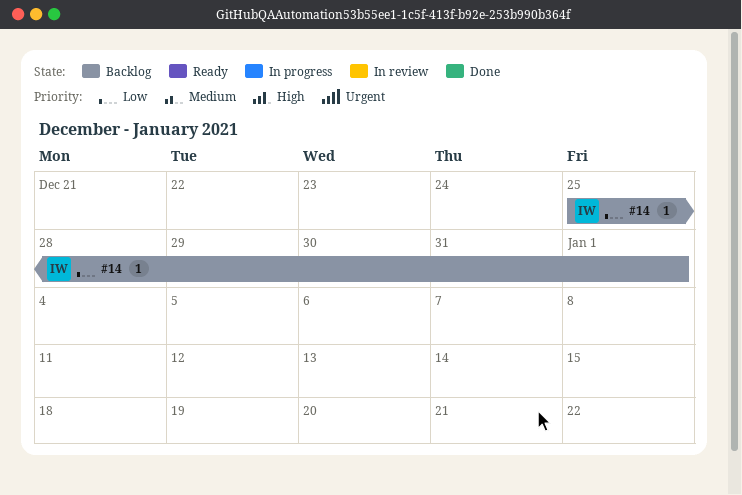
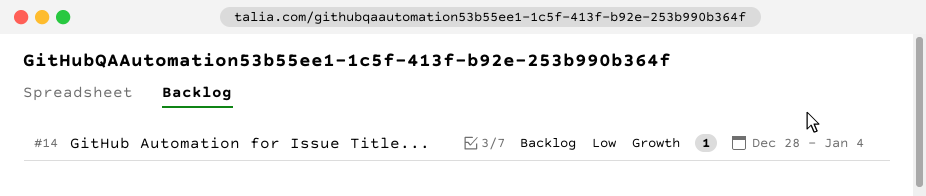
#14, start: Dec 25 -> Dec 28
#14, due: Jan 1 -> Jan 4

